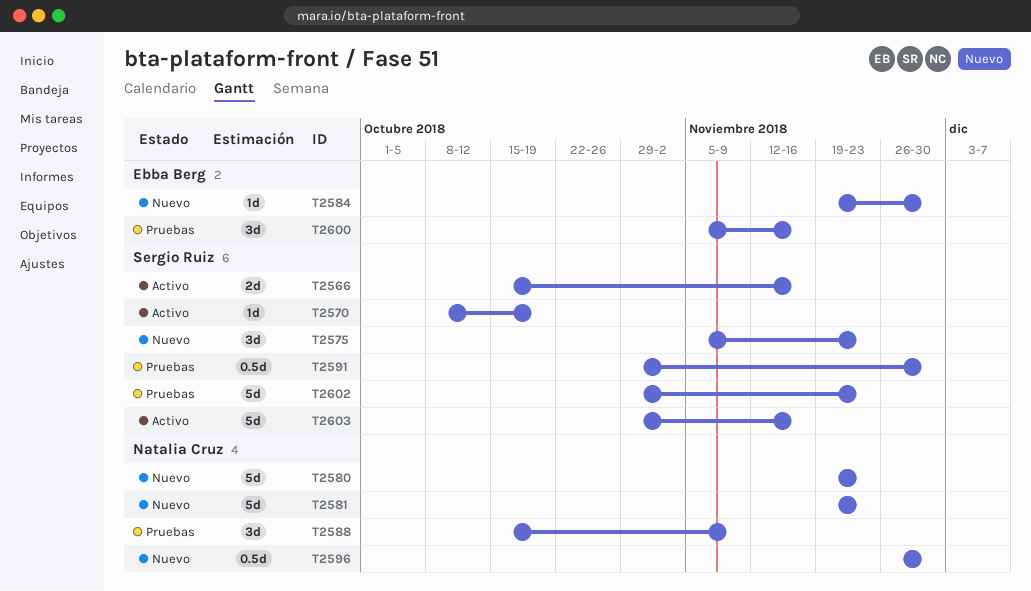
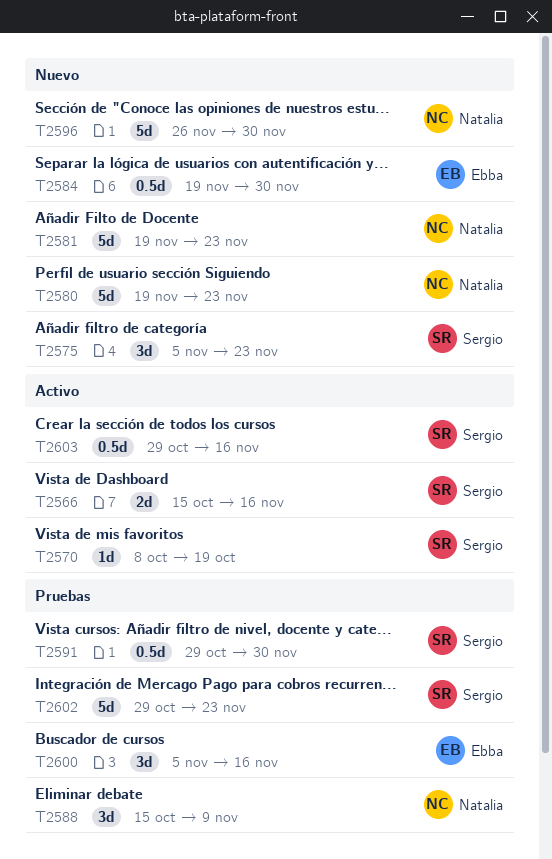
T2584, estimate: 1d -> 0.5d
T2596, estimate: 0.5d -> 5d
T2603, estimate: 5d -> 0.5d

